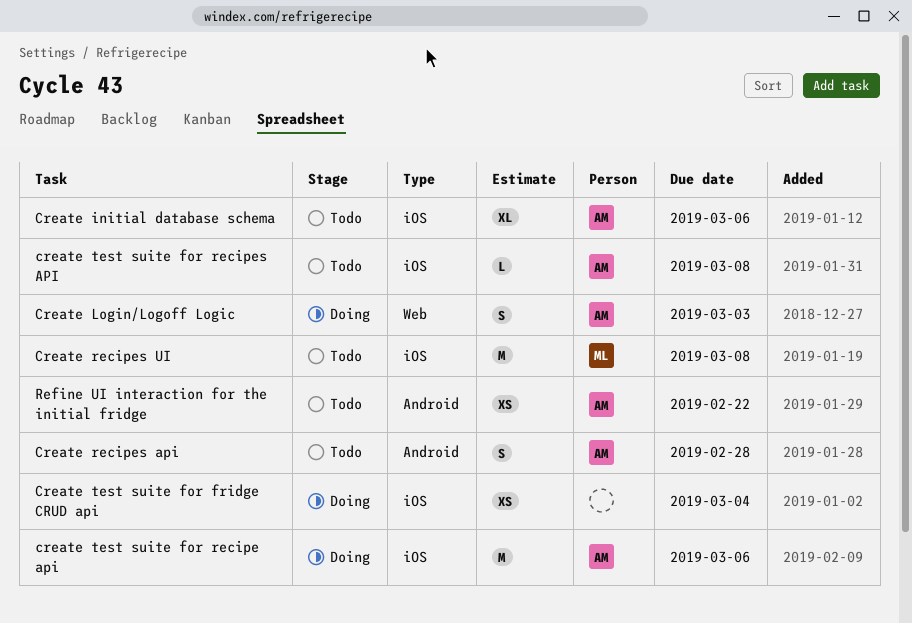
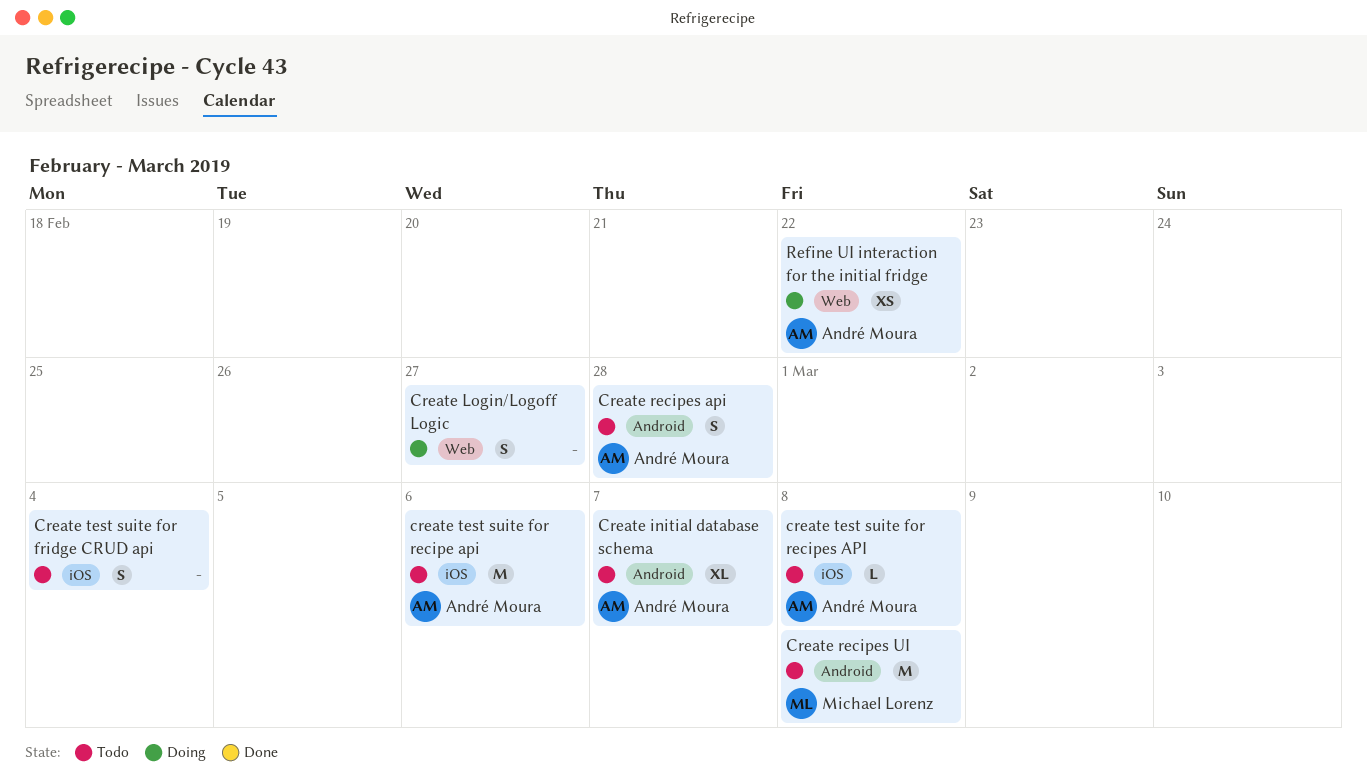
Create initial database schema, label: iOS -> Android
Create initial database schema, due: Mar 6 -> Mar 7
Create Login/Logoff Logic, owner: André Moura -> none
Create Login/Logoff Logic, due: Mar 3 -> Feb 27
Create recipes UI, label: iOS -> Android
Create test suite for fridge CRUD api, status: Doing -> Todo
Create test suite for fridge CRUD api, estimate: XS -> S
create test suite for recipe api, status: Doing -> Todo
Refine UI interaction for the initial fridge, status: Todo -> Doing
Refine UI interaction for the initial fridge, label: Android -> Web

